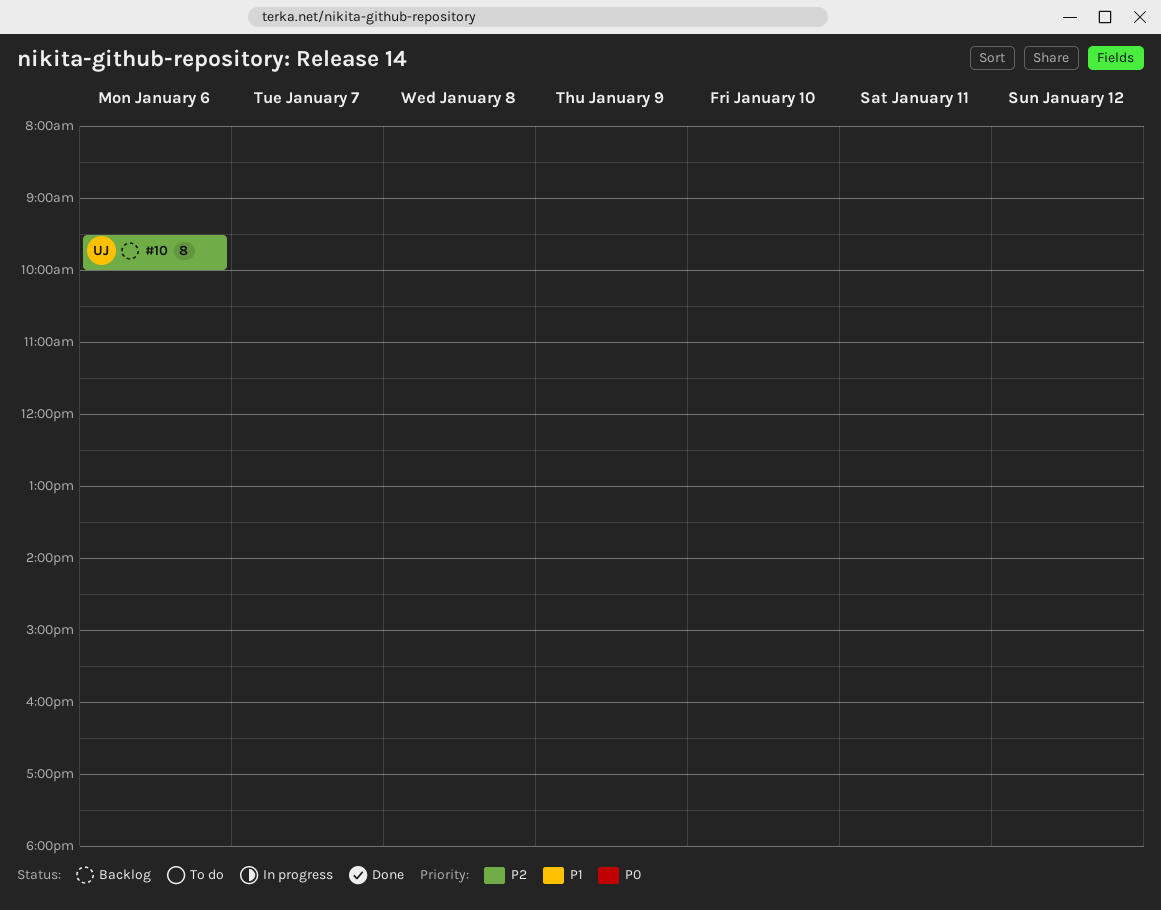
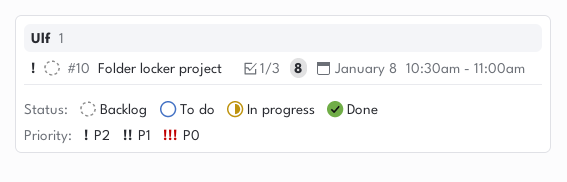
#10, day: Jan 6 -> Jan 8
#10, begins: 09:30 -> 10:30
#10, ends: 10:00 -> 11:00

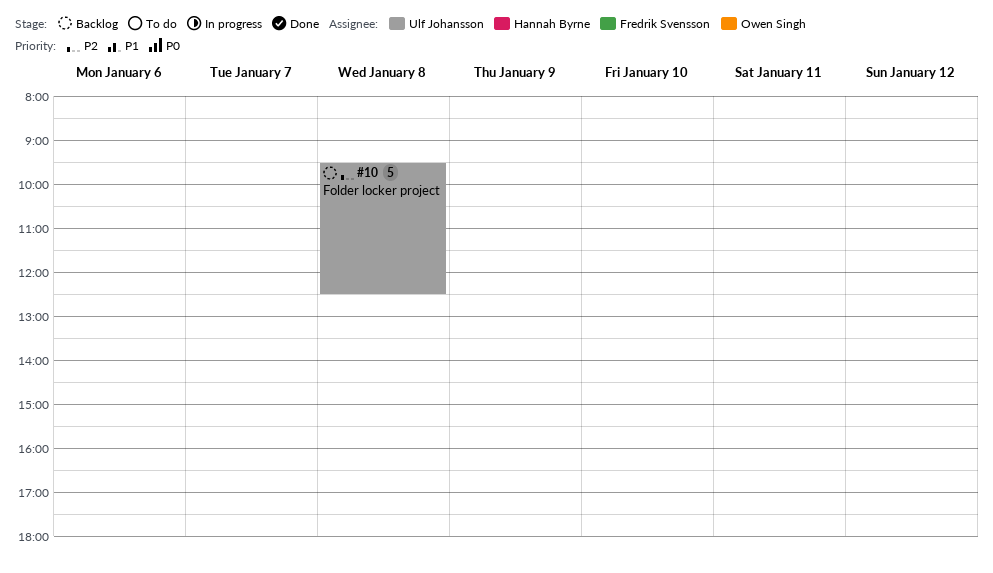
#10, estimate: 8 -> 5
#10, begins: 10:30 -> 09:30
#10, ends: 11:00 -> 12:30

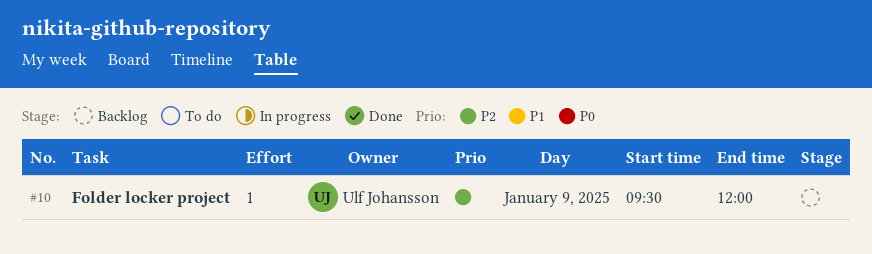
#10, estimate: 5 -> 1
#10, day: Jan 8 -> Jan 9
#10, ends: 12:30 -> 12:00

